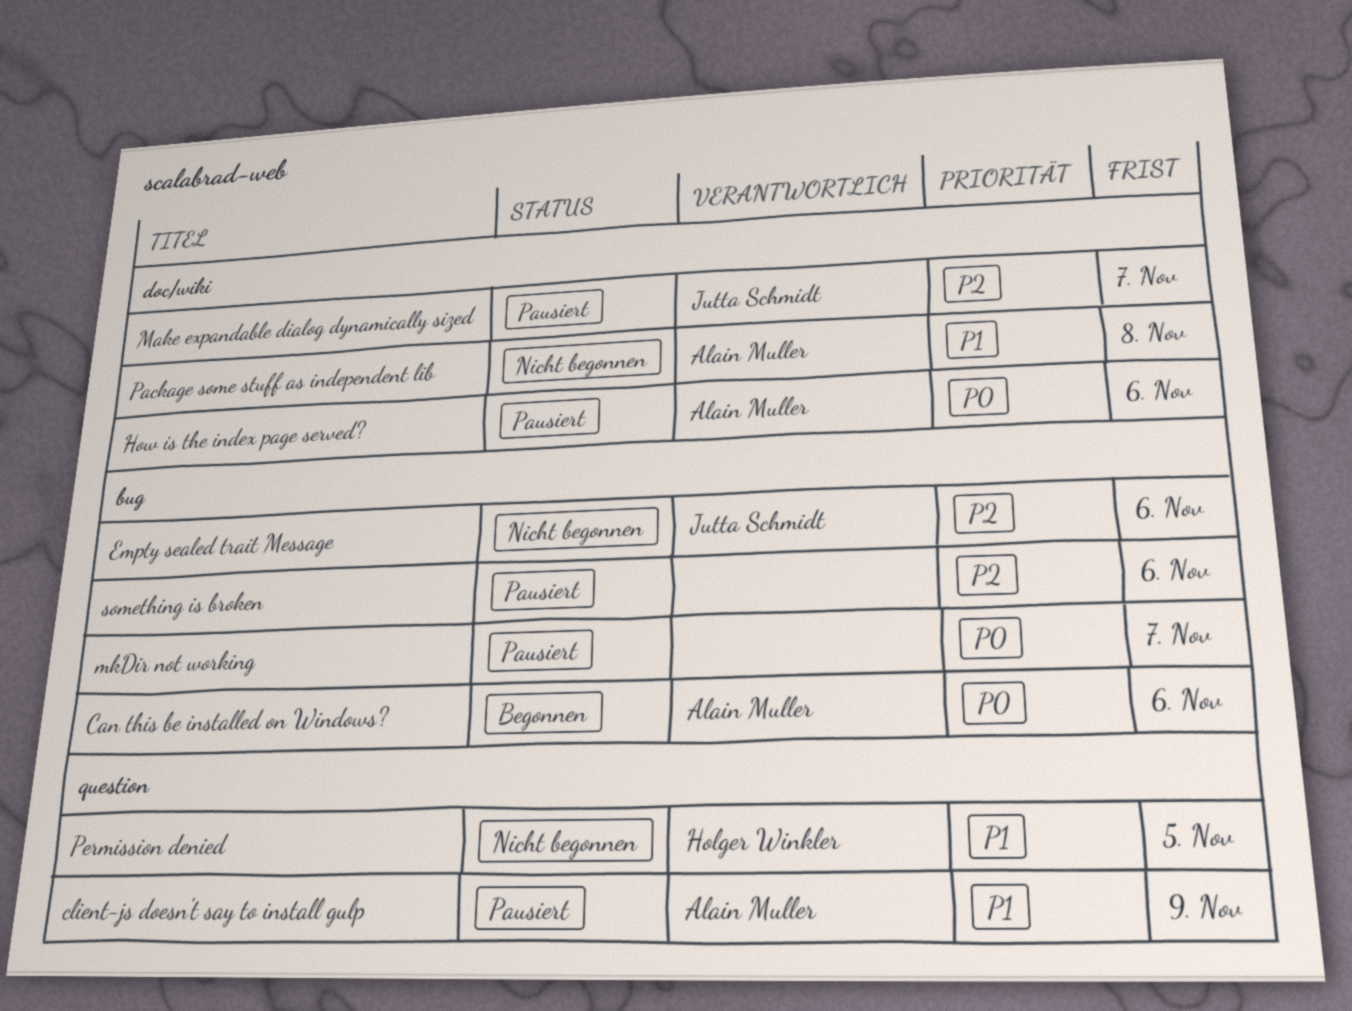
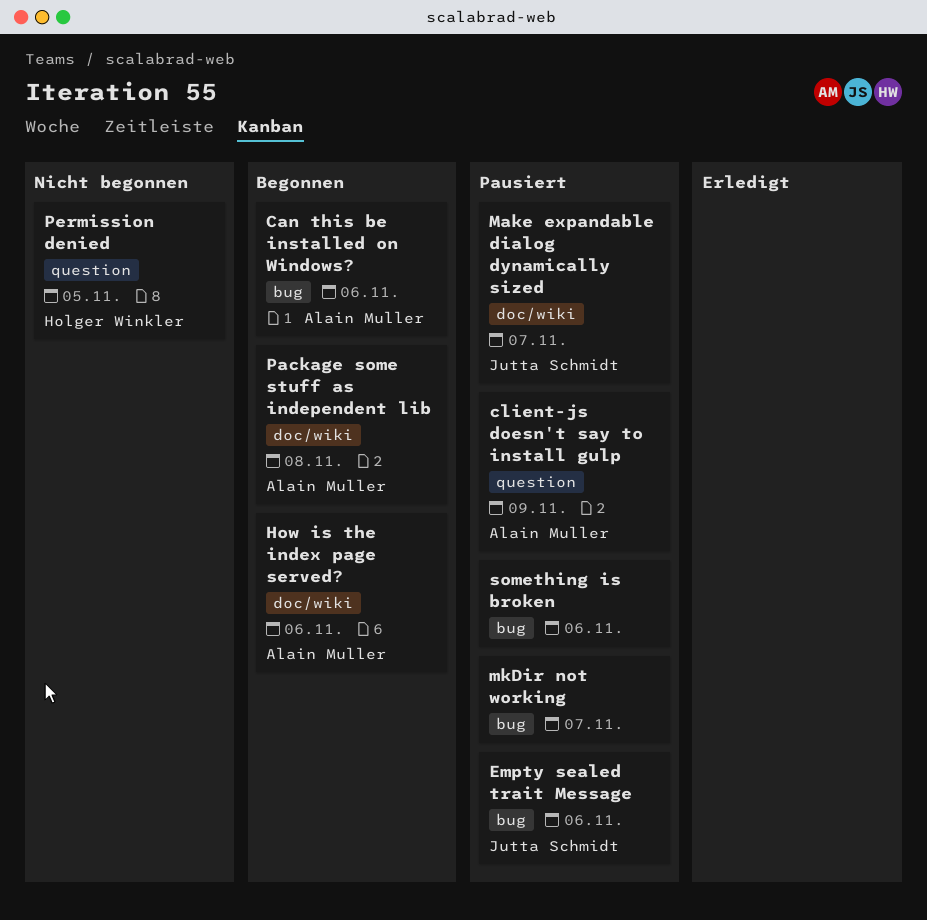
Empty sealed trait Message, status: Nicht begonnen -> Pausiert
How is the index page served?, status: Pausiert -> Begonnen
Package some stuff as independent lib, status: Nicht begonnen -> Begonnen

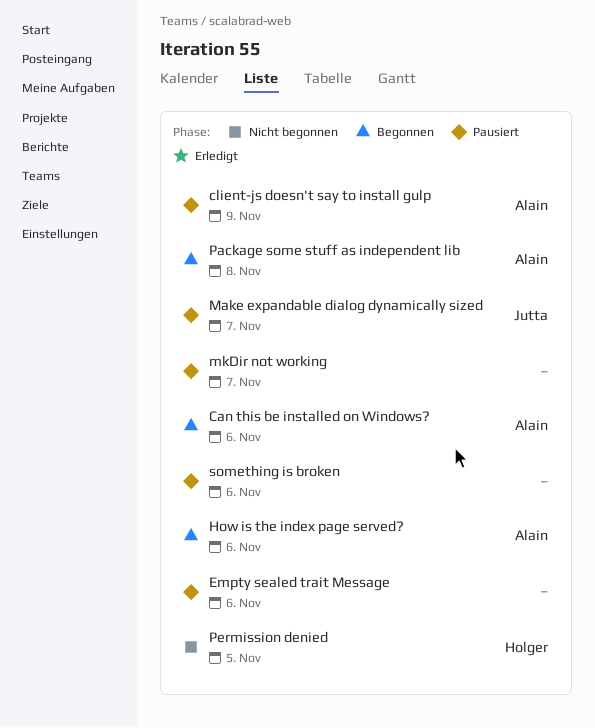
Empty sealed trait Message, owner: Jutta Schmidt -> none

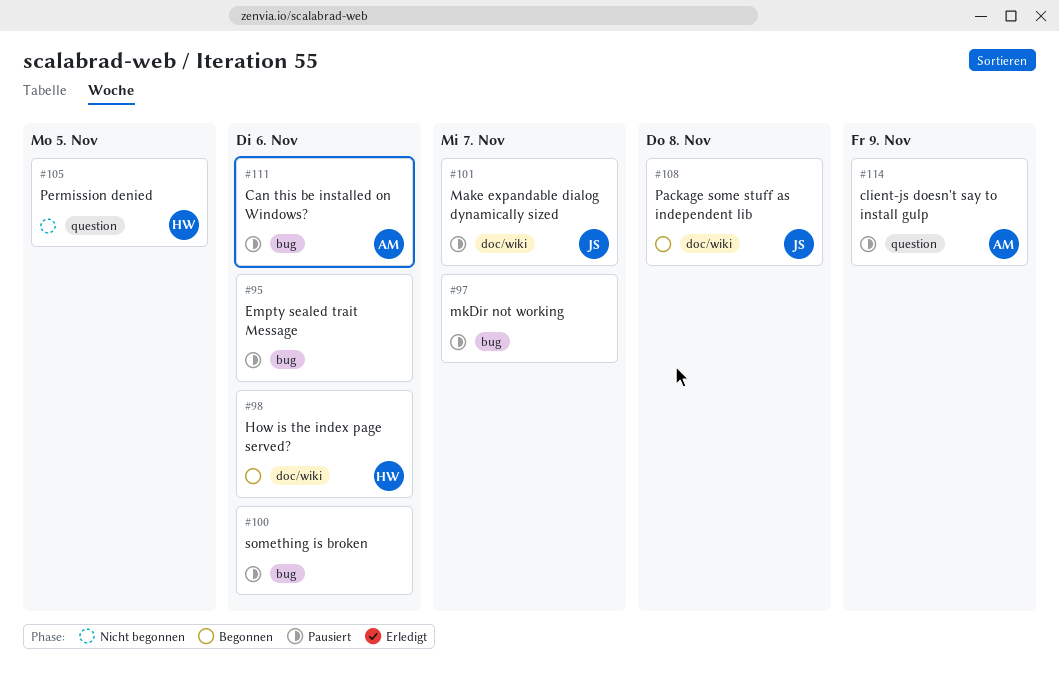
Can this be installed on Windows?, status: Begonnen -> Pausiert
How is the index page served?, owner: Alain -> Holger
Package some stuff as independent lib, owner: Alain -> Jutta

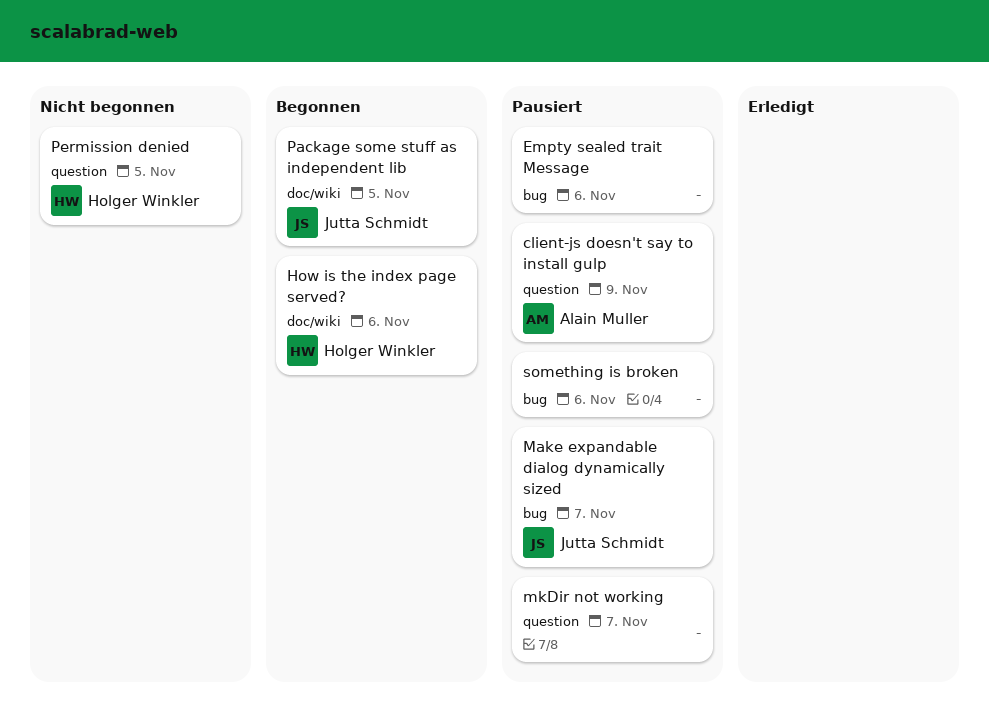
Can this be installed on Windows?: present -> none
Make expandable dialog dynamically sized, label: doc/wiki -> bug
mkDir not working, label: bug -> question
Package some stuff as independent lib, due: Nov 8 -> Nov 5

